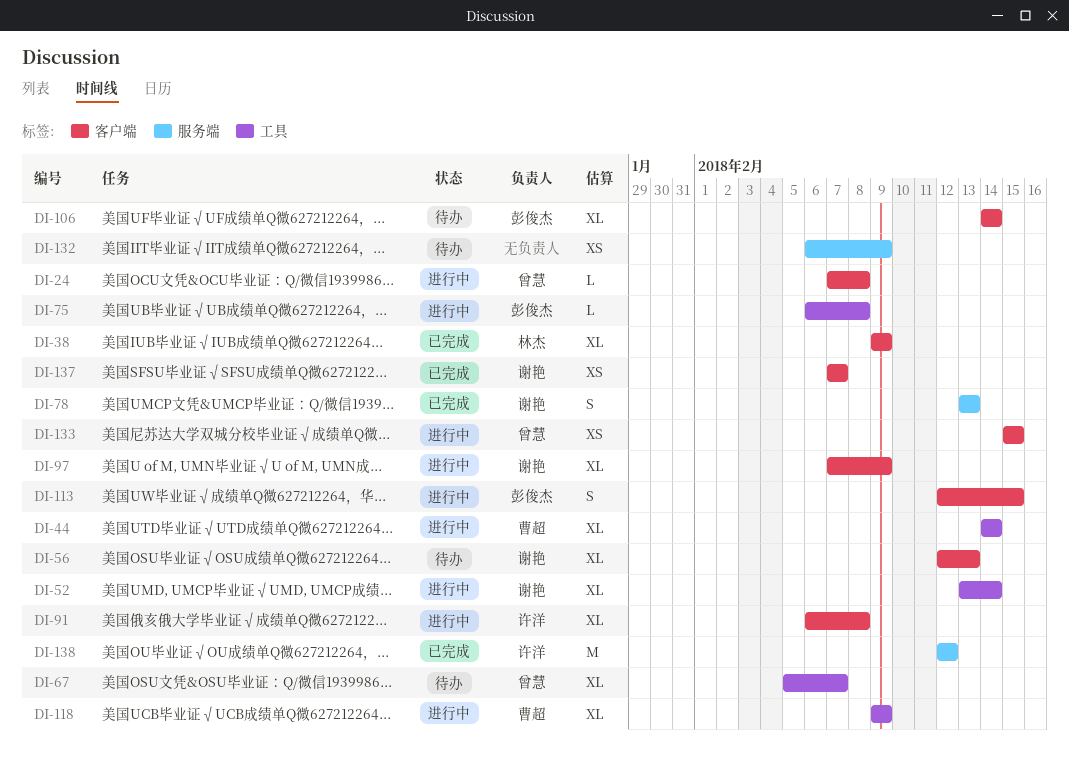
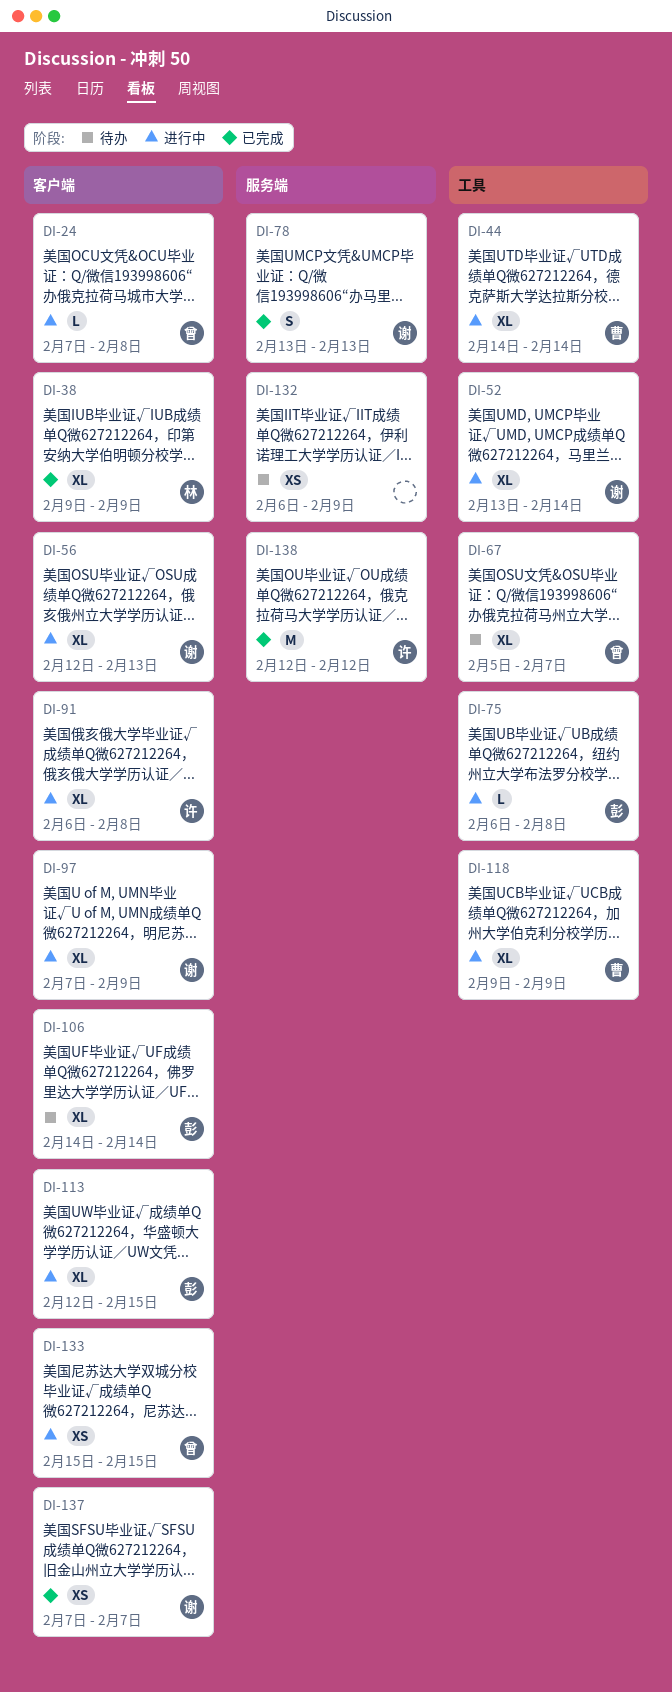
DI-56, status: 待办 -> 进行中
DI-113, estimate: S -> XL

